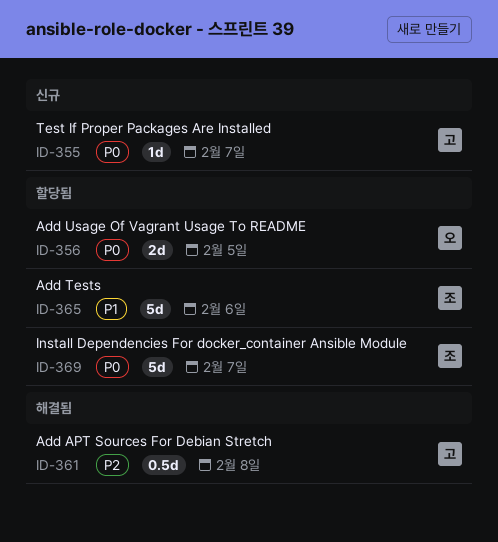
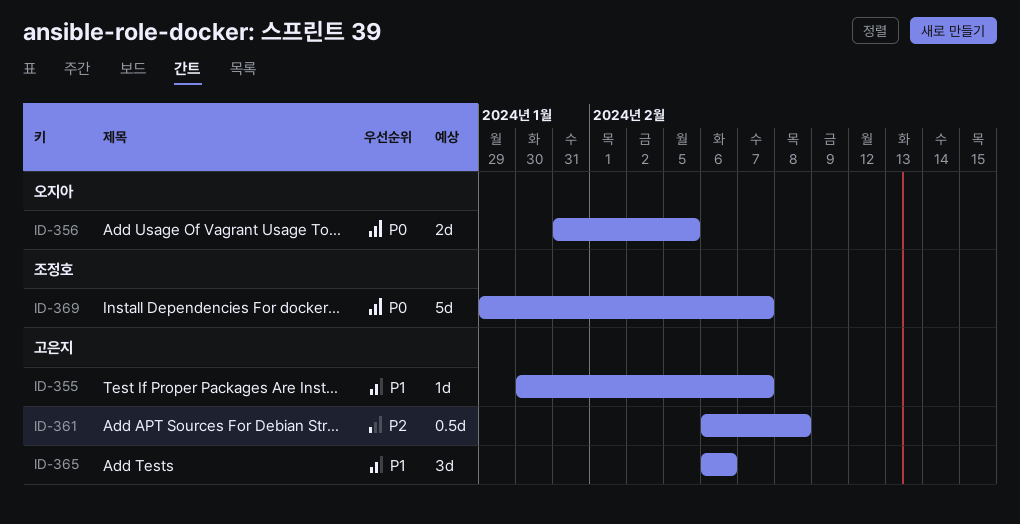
ID-355, priority: P0 -> P1
ID-365, owner: 조정호 -> 고은지
ID-365, estimate: 5d -> 3d

